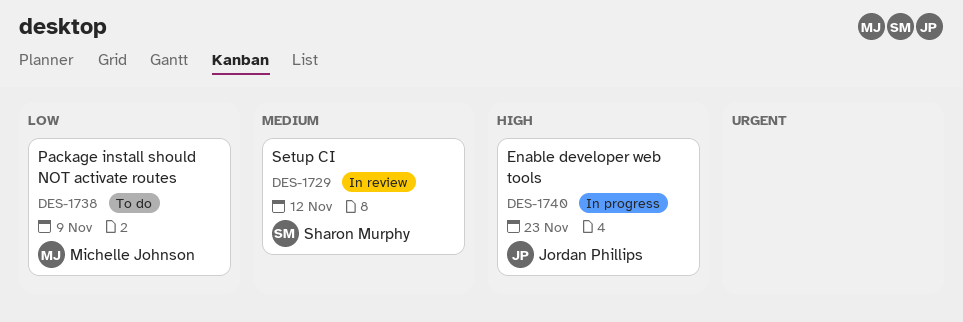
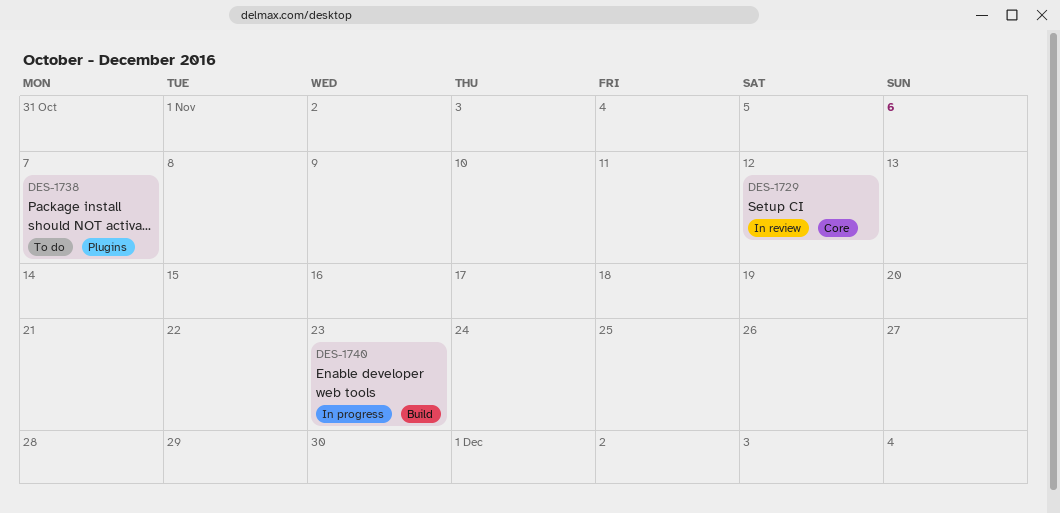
DES-1738, due: Nov 9 -> Nov 7

